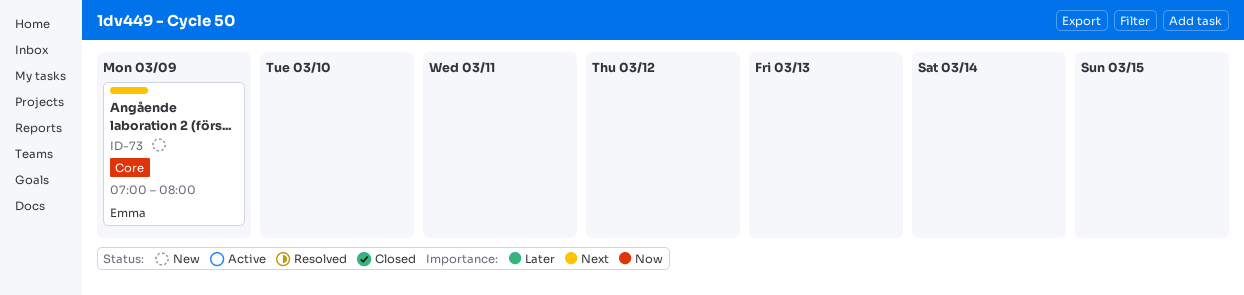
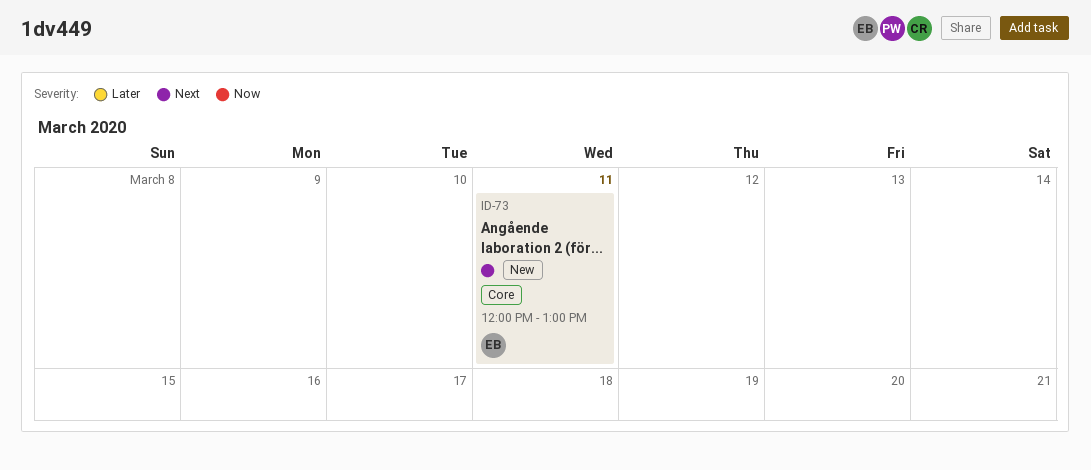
ID-73, day: Mar 9 -> Mar 11
ID-73, begins: 07:00 -> 12:00
ID-73, ends: 08:00 -> 13:00

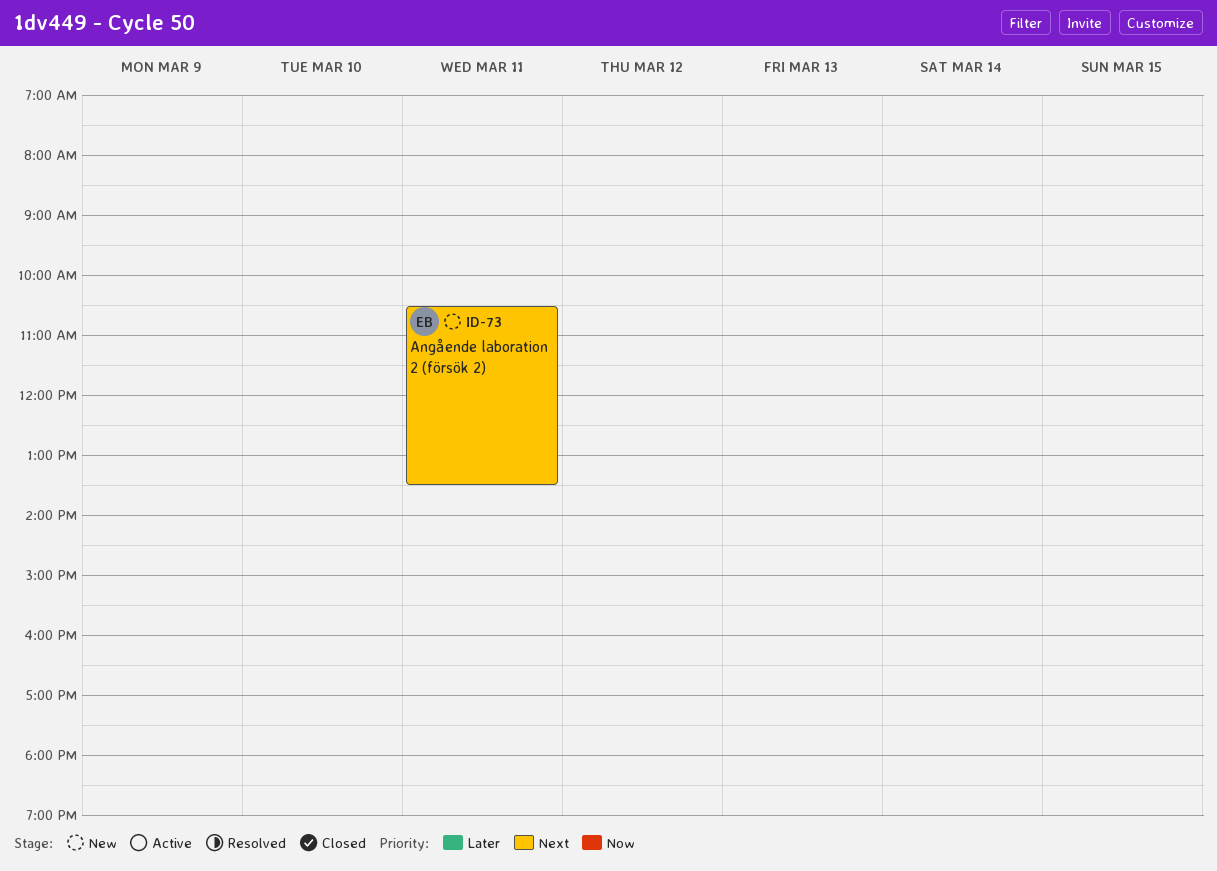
ID-73, begins: 12:00 -> 10:30
ID-73, ends: 13:00 -> 13:30

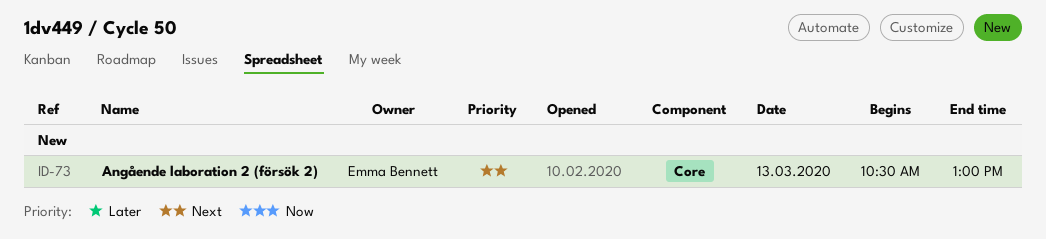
ID-73, day: Mar 11 -> Mar 13
ID-73, ends: 13:30 -> 13:00

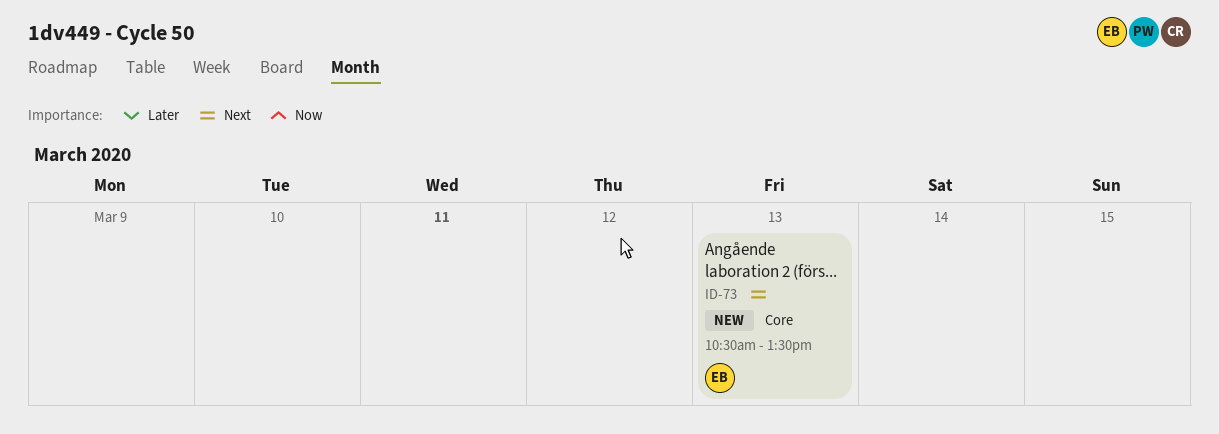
ID-73, ends: 13:00 -> 13:30

